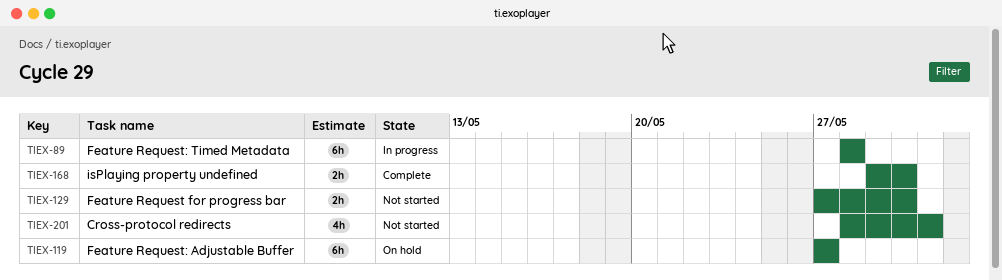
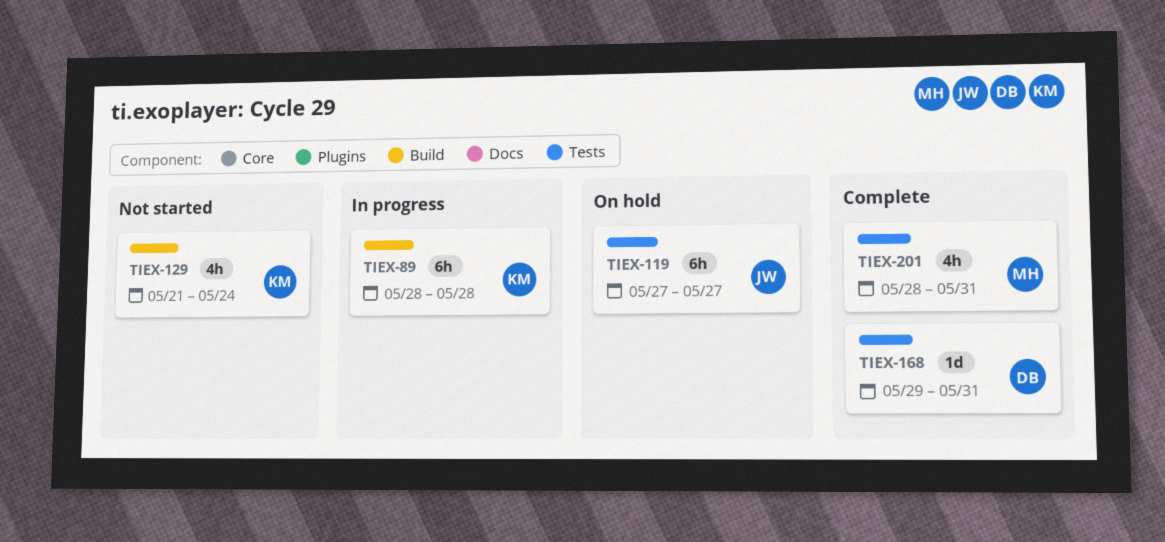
TIEX-129, estimate: 2h -> 4h
TIEX-129, start: May 27 -> May 21
TIEX-129, due: May 30 -> May 24
TIEX-168, estimate: 2h -> 1d
TIEX-168, due: May 30 -> May 31
TIEX-201, status: Not started -> Complete

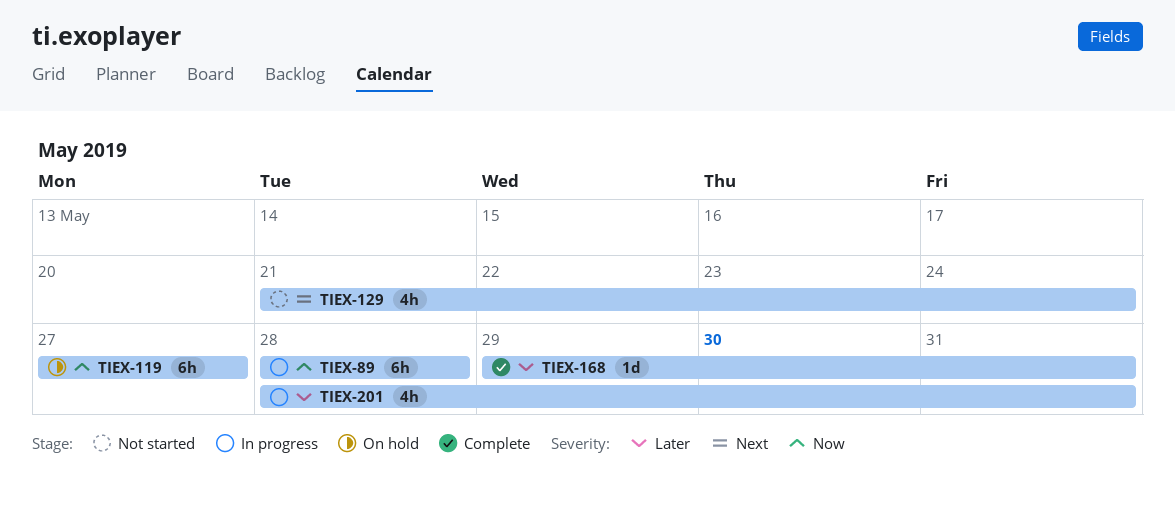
TIEX-201, status: Complete -> In progress

